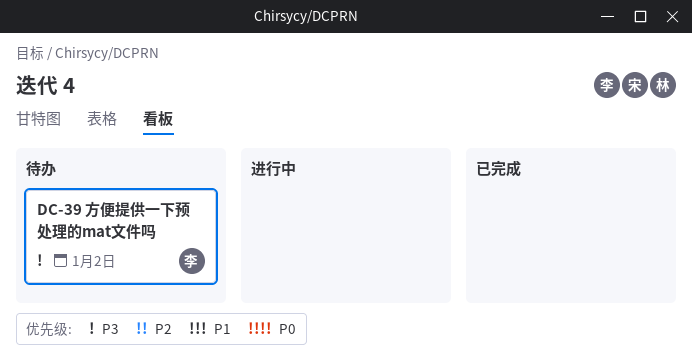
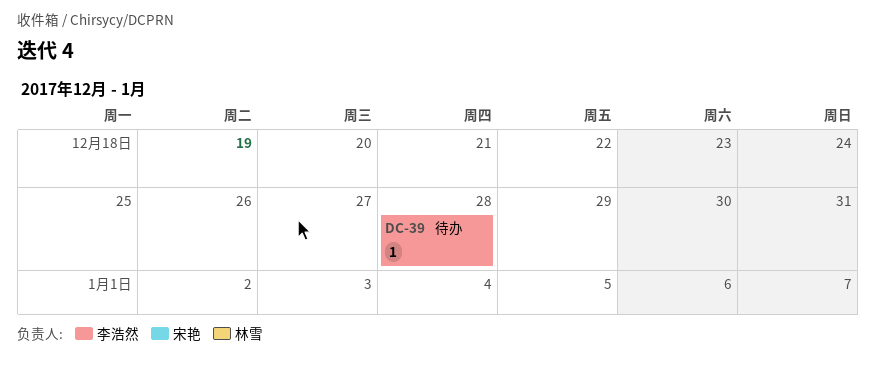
DC-39, due: Jan 2 -> Dec 28

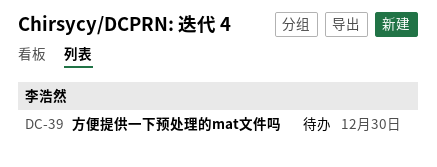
DC-39, due: Dec 28 -> Dec 30

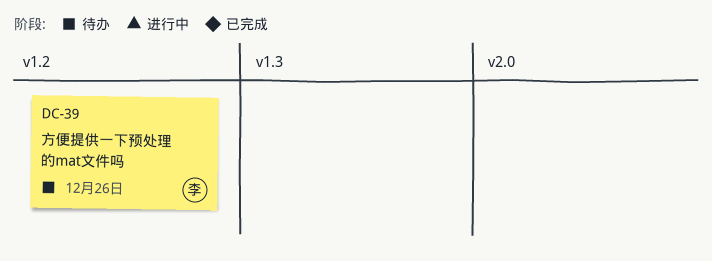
DC-39, due: Dec 30 -> Dec 26

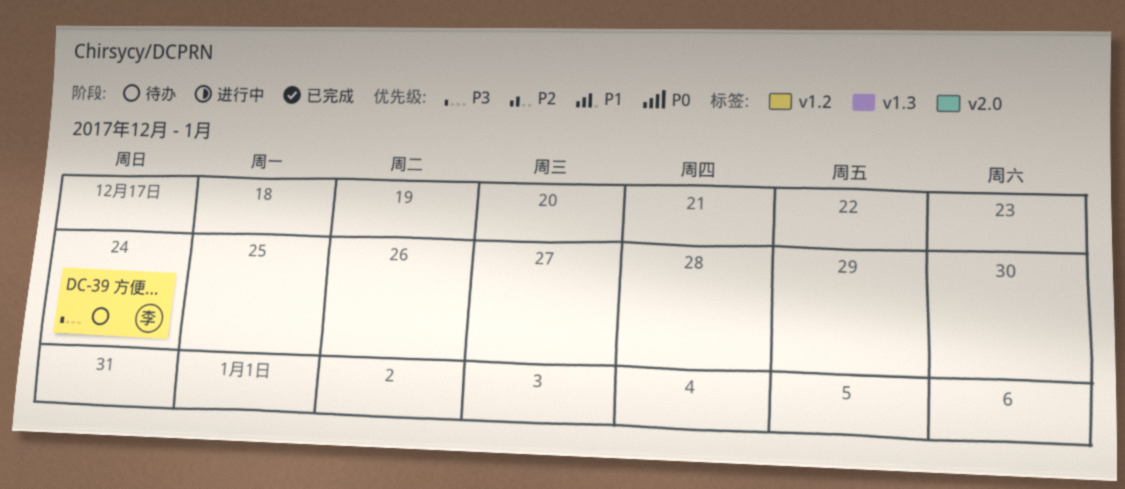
DC-39, due: Dec 26 -> Dec 24

